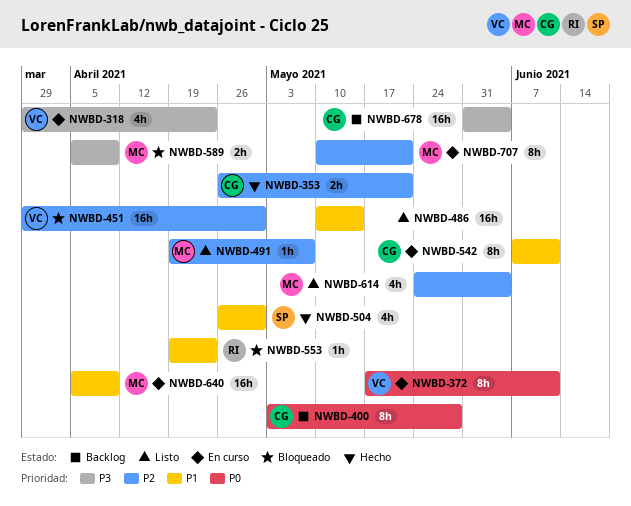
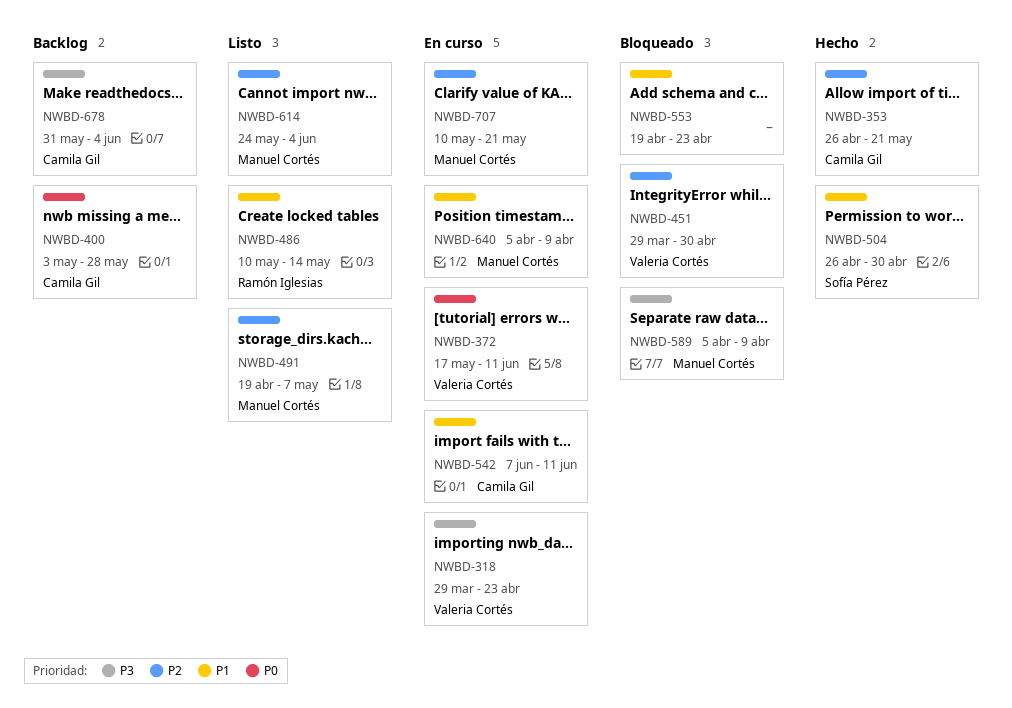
NWBD-486, owner: none -> Ramón Iglesias
NWBD-553, owner: Ramón Iglesias -> none

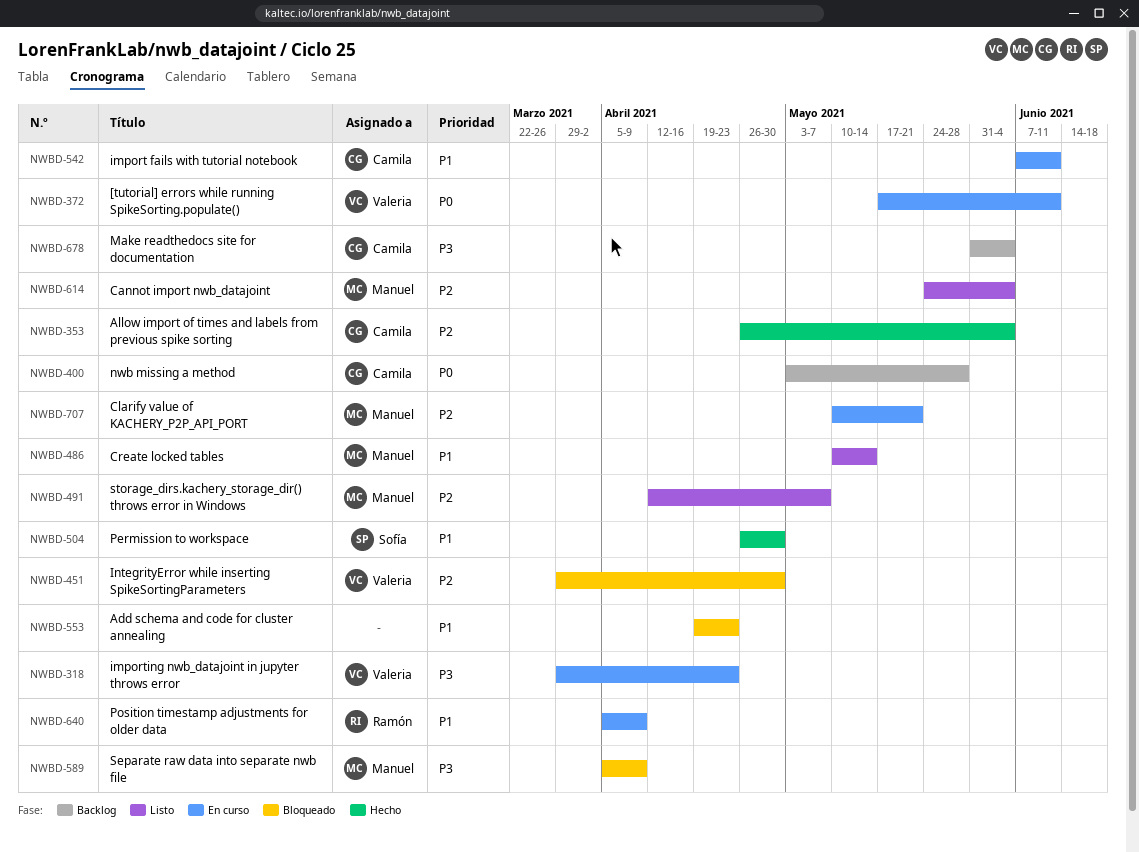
NWBD-353, due: May 21 -> Jun 4
NWBD-486, owner: Ramón Iglesias -> Manuel Cortés
NWBD-491, start: Apr 19 -> Apr 12
NWBD-640, owner: Manuel Cortés -> Ramón Iglesias

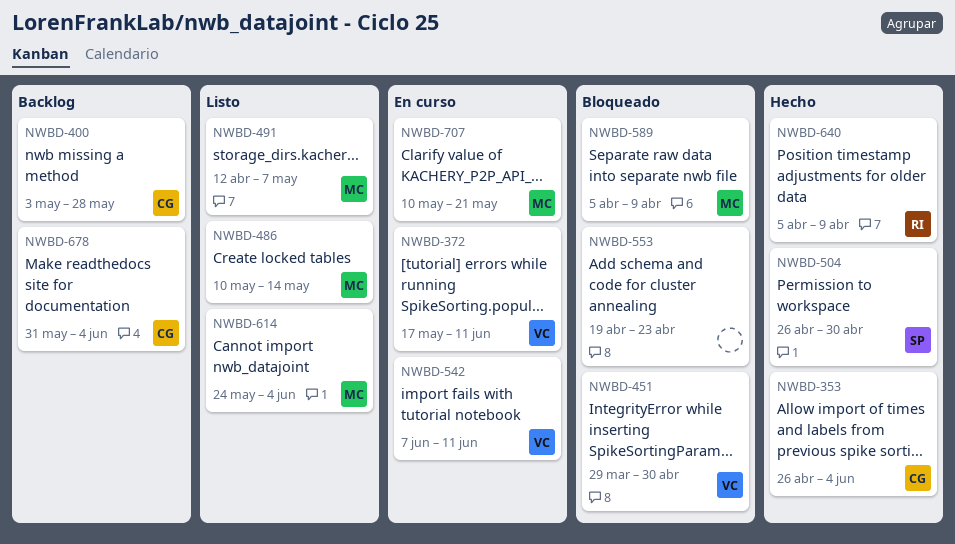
NWBD-318: present -> none
NWBD-542, owner: Camila -> Valeria
NWBD-640, status: En curso -> Hecho

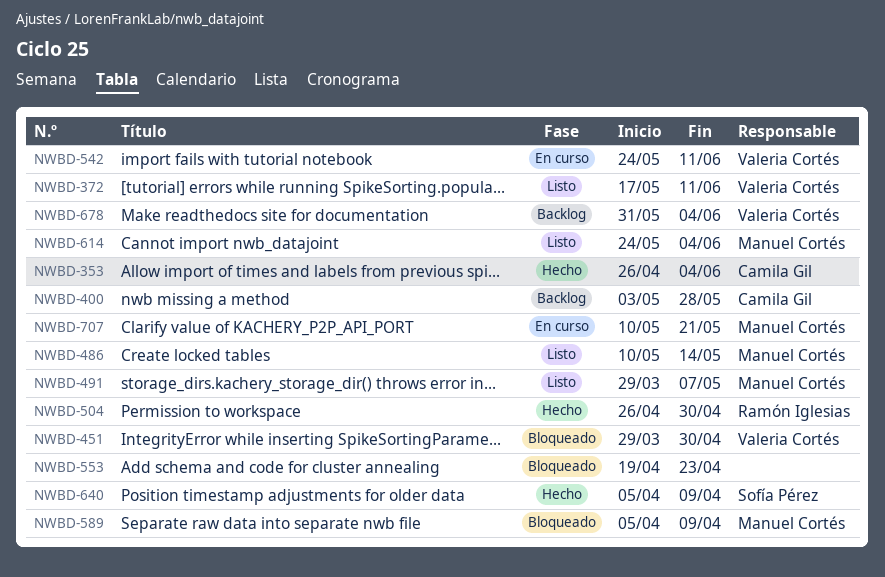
NWBD-372, status: En curso -> Listo
NWBD-491, start: Apr 12 -> Mar 29
NWBD-504, owner: Sofía Pérez -> Ramón Iglesias
NWBD-542, start: Jun 7 -> May 24
NWBD-640, owner: Ramón Iglesias -> Sofía Pérez
NWBD-678, owner: Camila Gil -> Valeria Cortés

